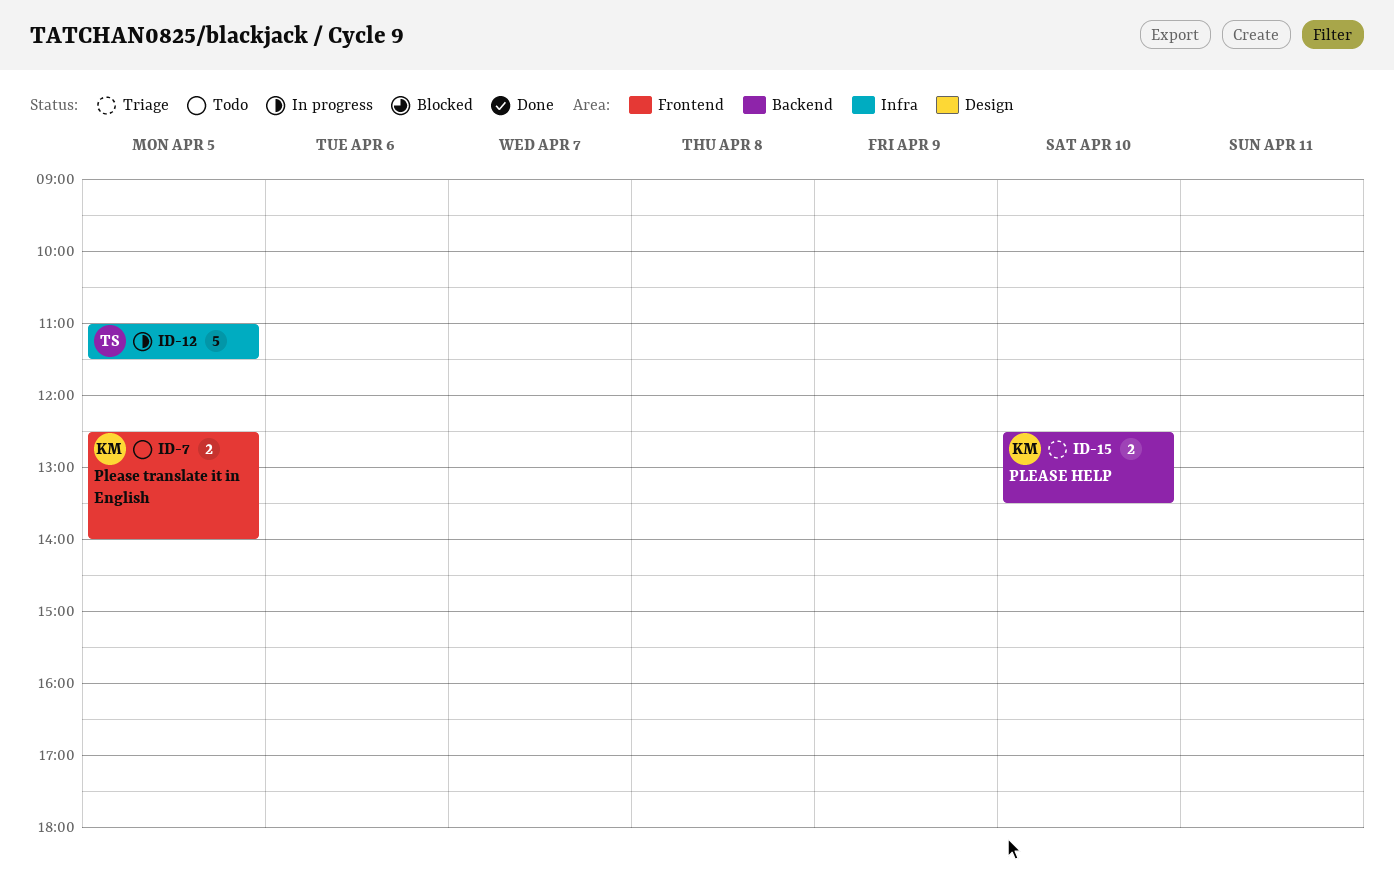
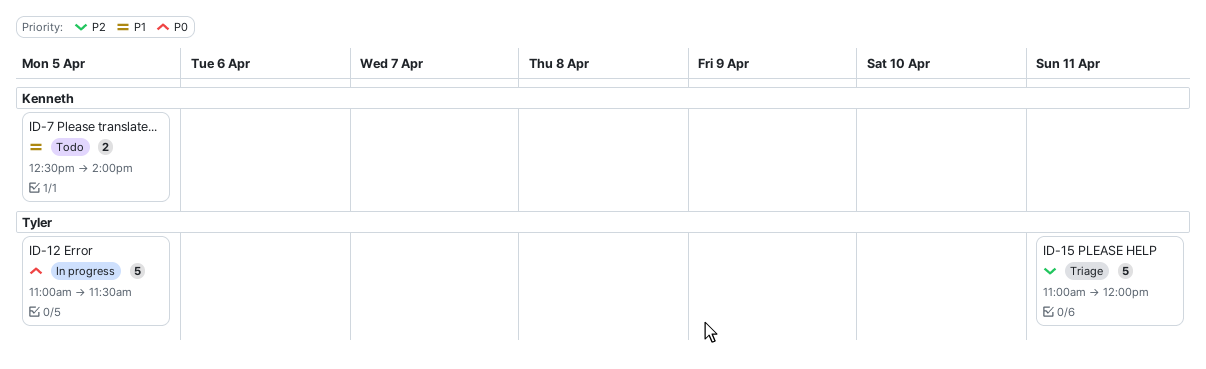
ID-15, owner: Kenneth -> Tyler
ID-15, estimate: 2 -> 5
ID-15, day: Apr 10 -> Apr 11
ID-15, begins: 12:30 -> 11:00
ID-15, ends: 13:30 -> 12:00

